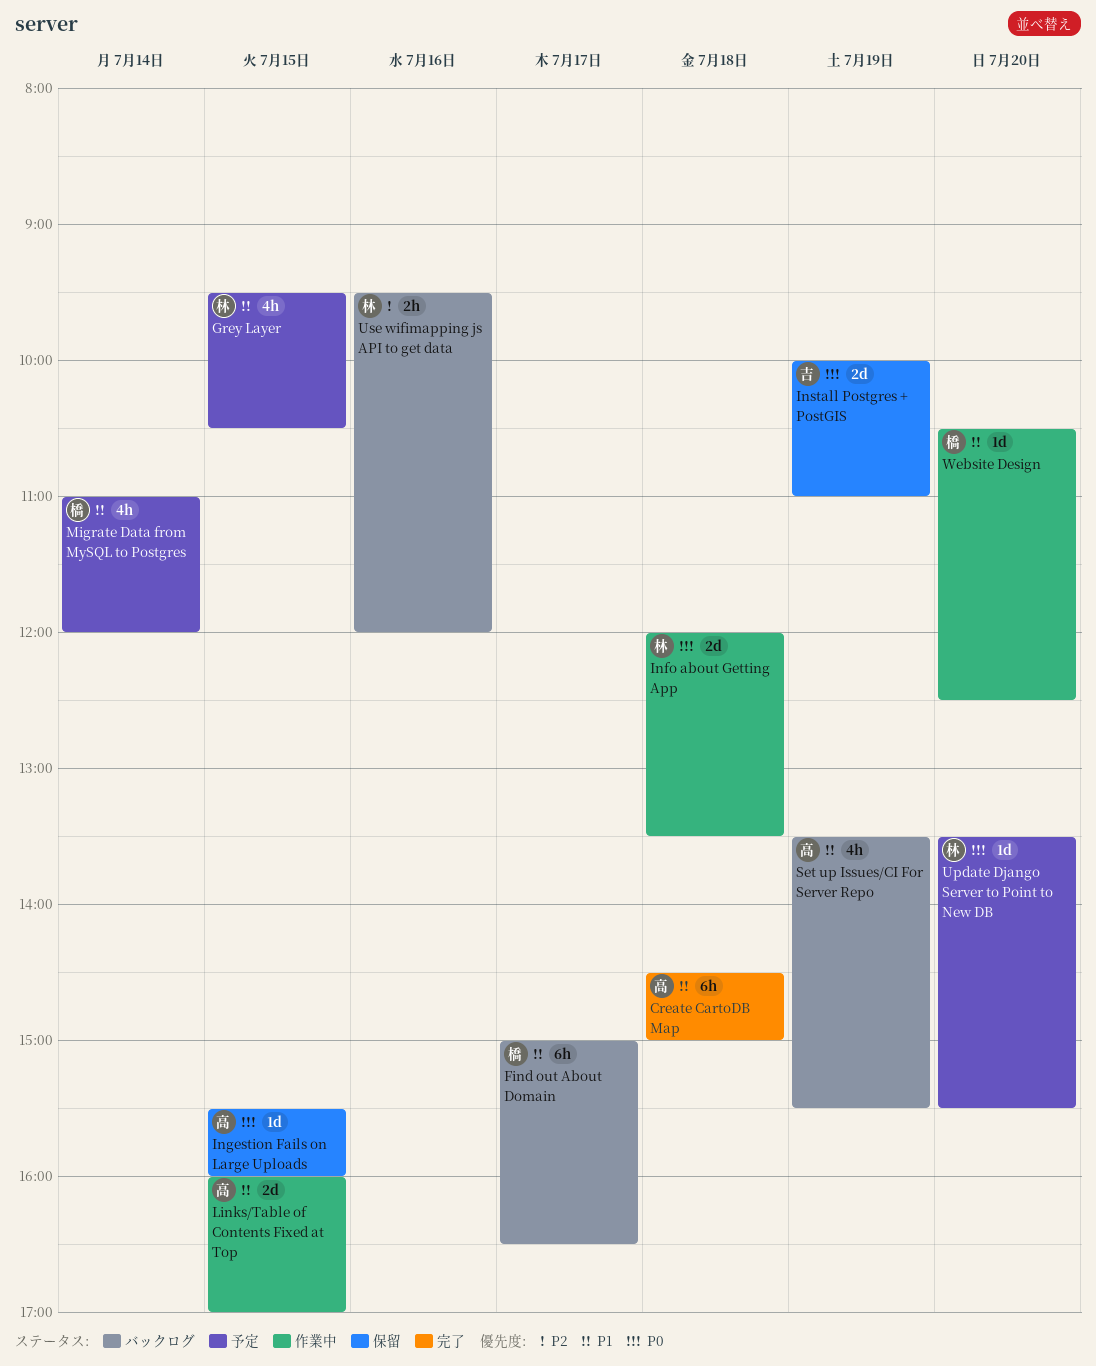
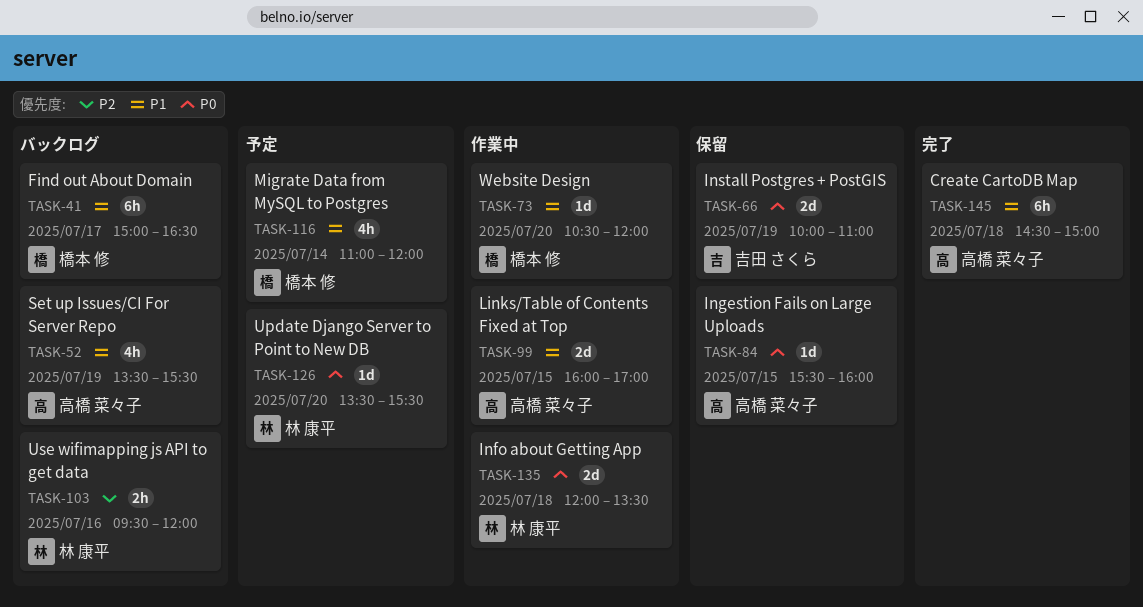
Grey Layer: present -> none
Website Design, ends: 12:30 -> 12:00

